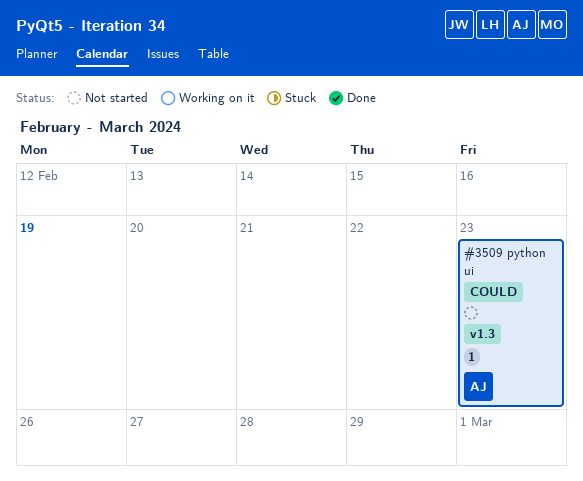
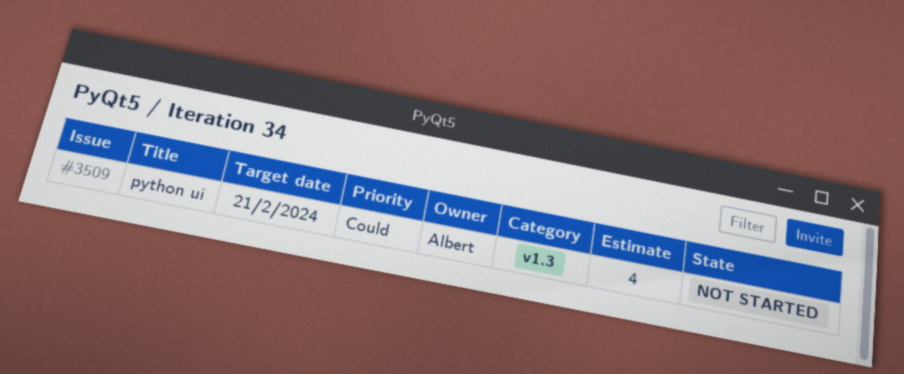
#3509, estimate: 1 -> 4
#3509, due: Feb 23 -> Feb 21

